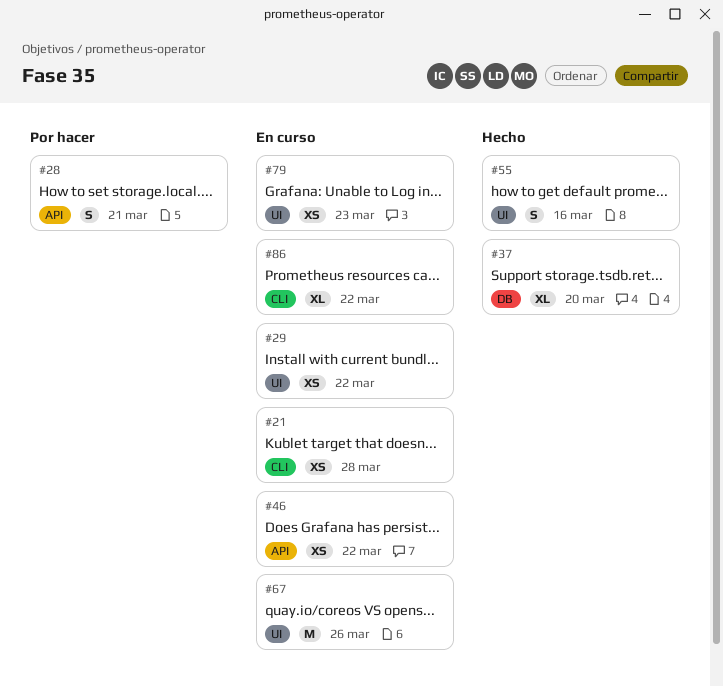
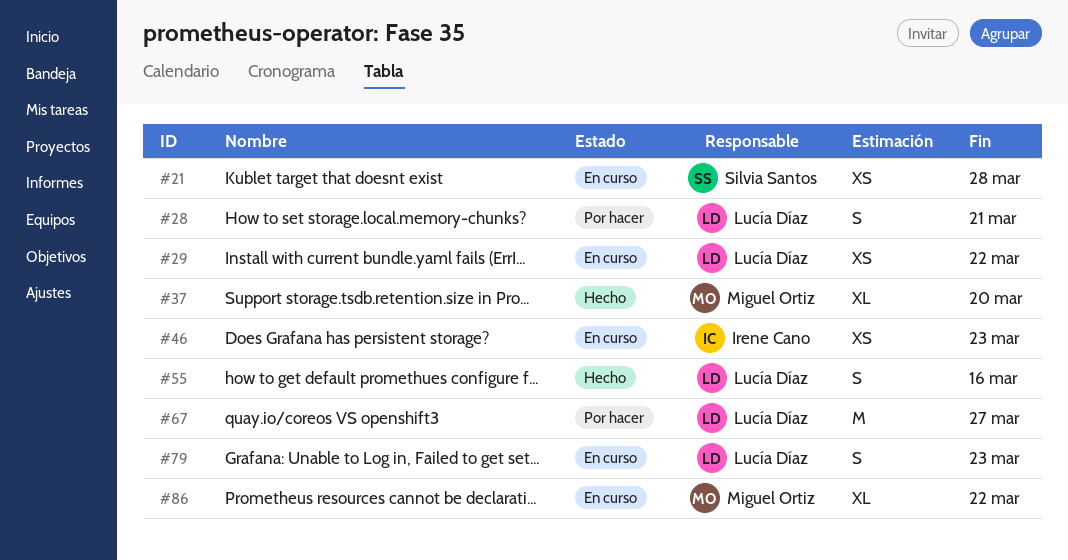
#46, due: Mar 22 -> Mar 23
#67, status: En curso -> Por hacer
#67, due: Mar 26 -> Mar 27
#79, estimate: XS -> S

